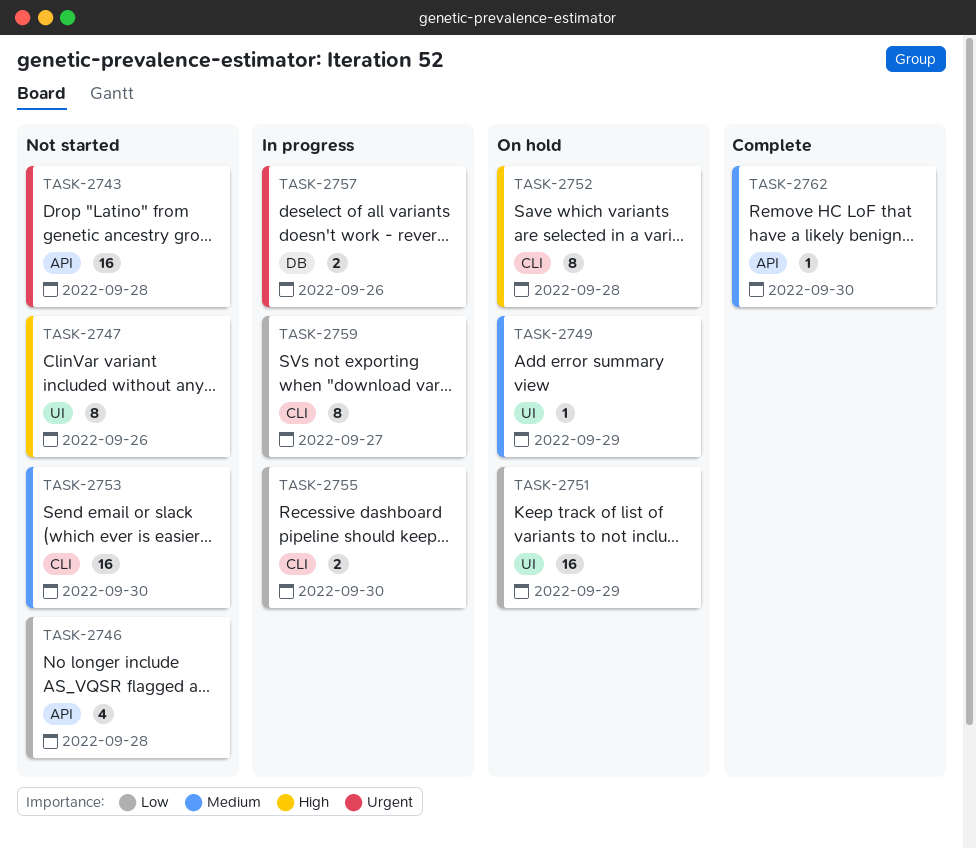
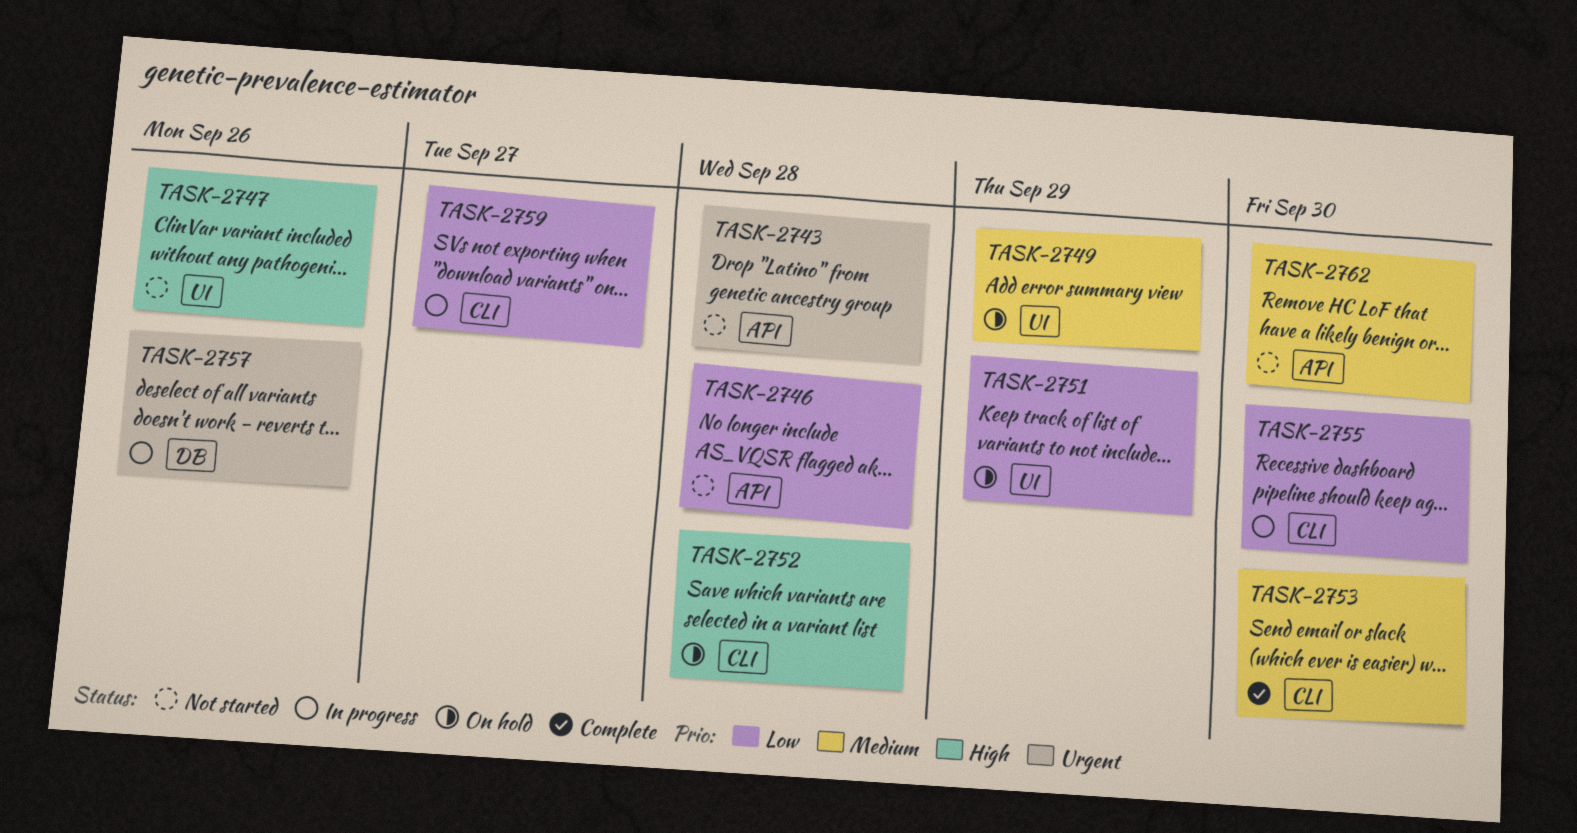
TASK-2753, status: Not started -> Complete
TASK-2762, status: Complete -> Not started

